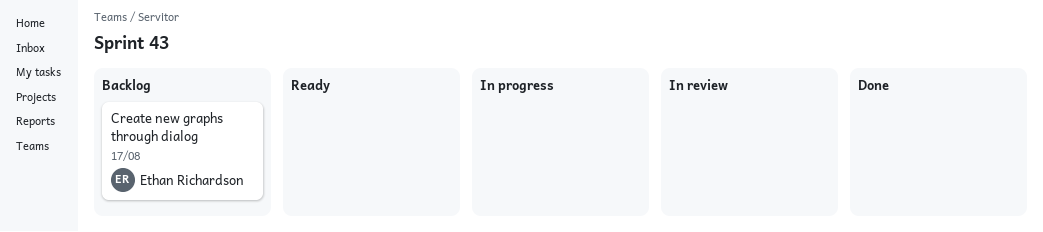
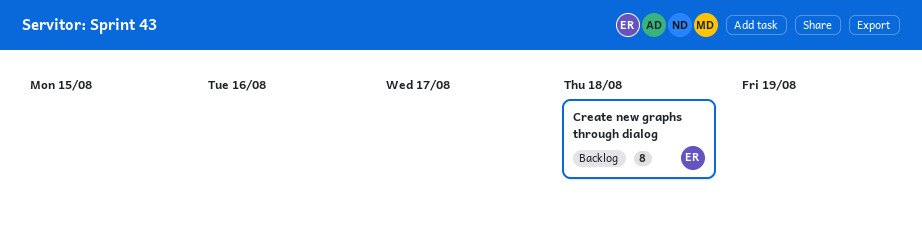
Create new graphs through dialog, due: Aug 17 -> Aug 18

